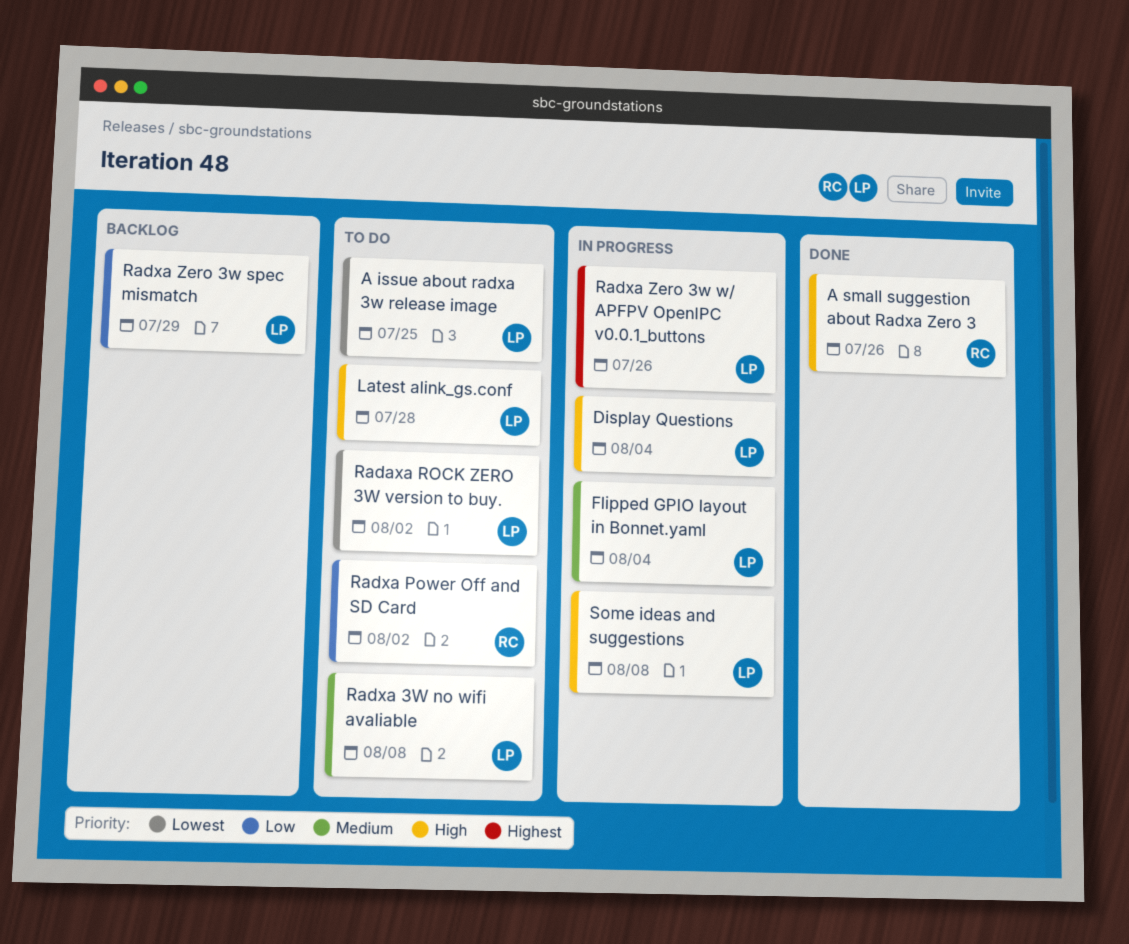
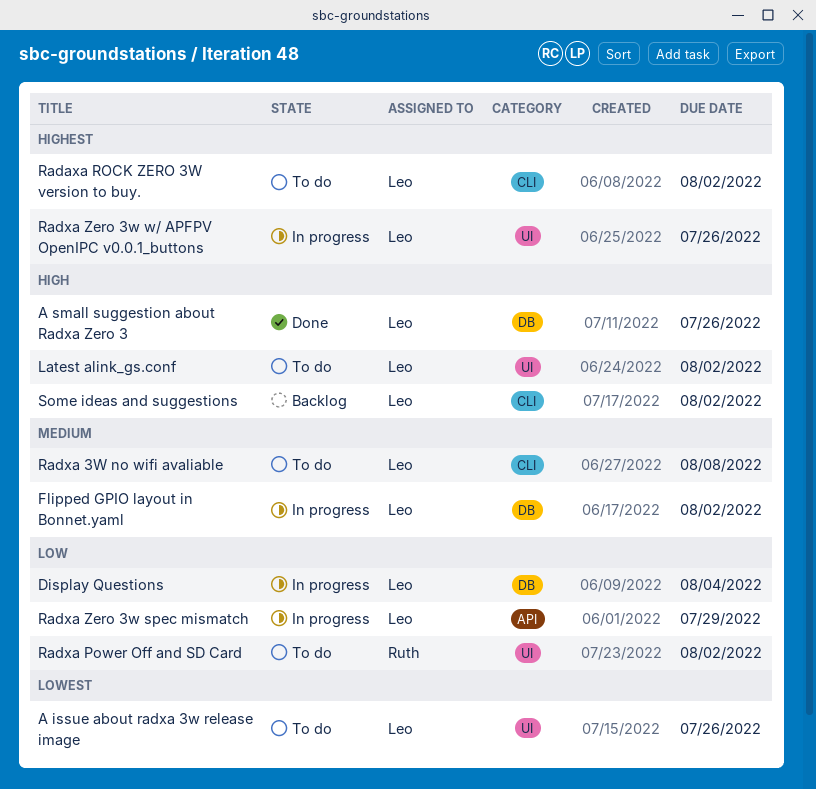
A issue about radxa 3w release image, due: Jul 25 -> Jul 26
A small suggestion about Radxa Zero 3, owner: Ruth -> Leo
Display Questions, priority: High -> Low
Flipped GPIO layout in Bonnet.yaml, due: Aug 4 -> Aug 2
Latest alink_gs.conf, due: Jul 28 -> Aug 2
Radaxa ROCK ZERO 3W version to buy., priority: Lowest -> Highest
Radxa Zero 3w spec mismatch, status: Backlog -> In progress
Some ideas and suggestions, status: In progress -> Backlog
Some ideas and suggestions, due: Aug 8 -> Aug 2

